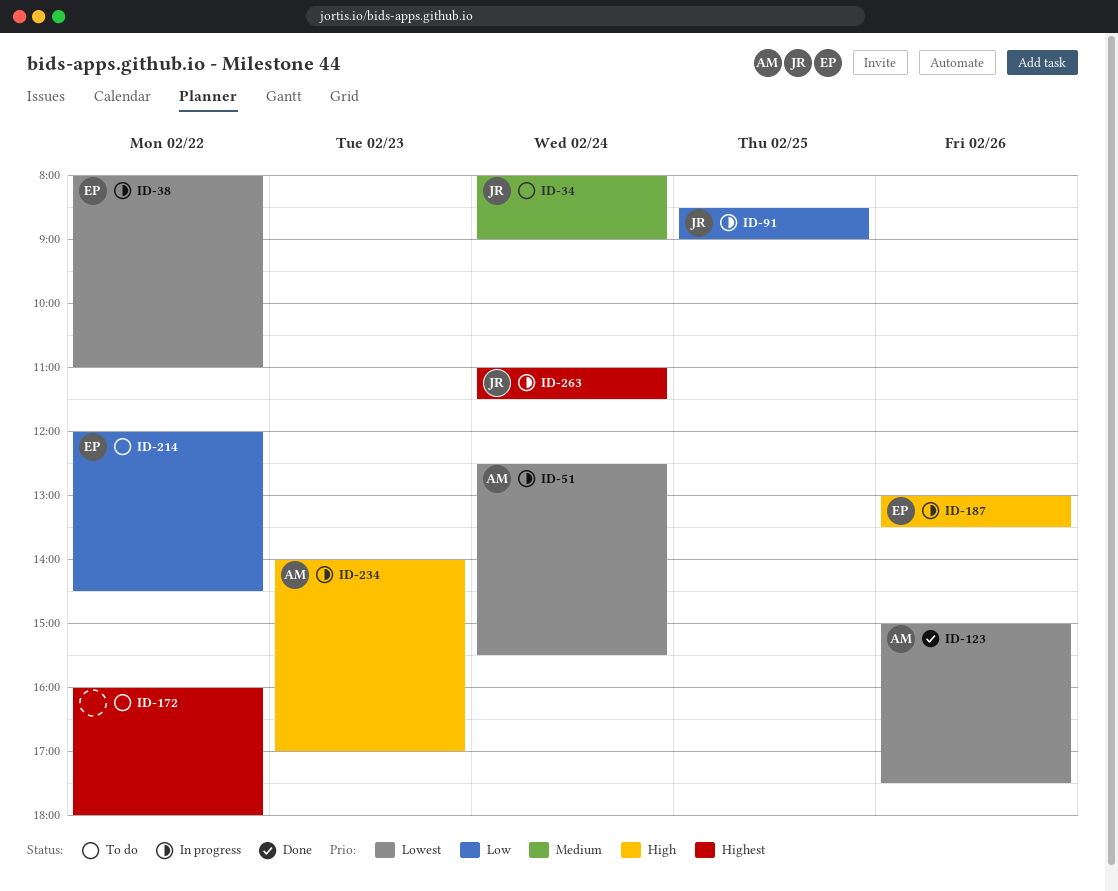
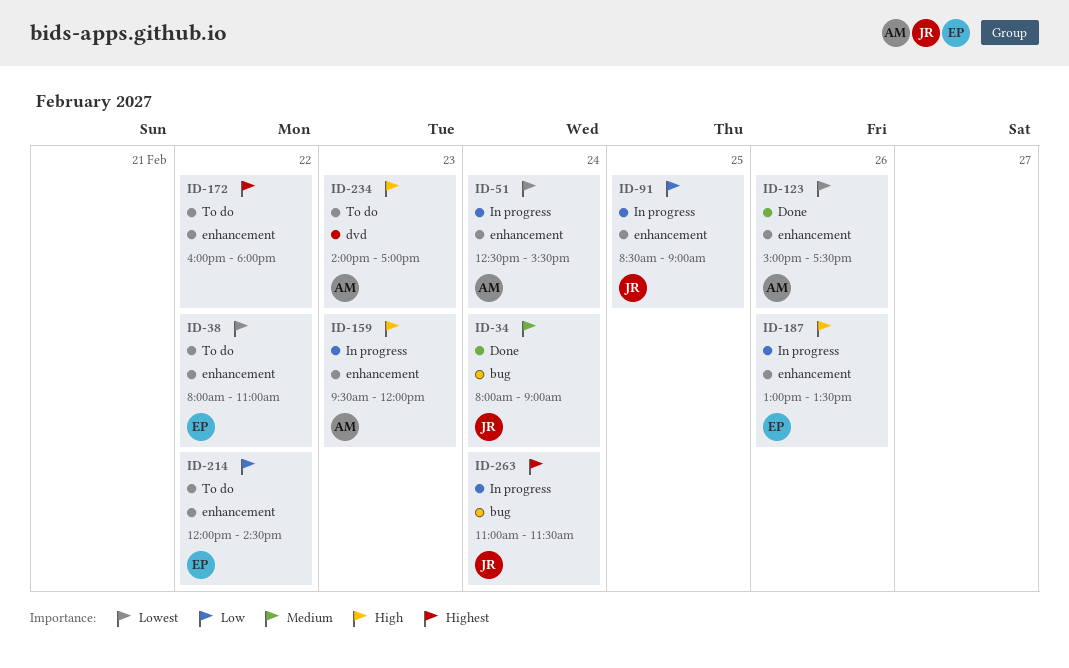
ID-34, status: To do -> Done
ID-38, status: In progress -> To do
ID-159: none -> present
ID-234, status: In progress -> To do

